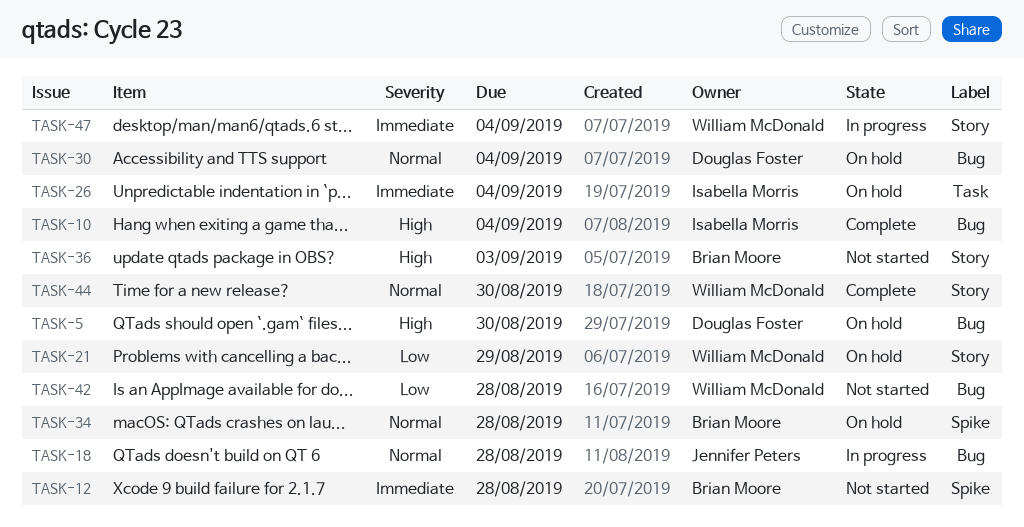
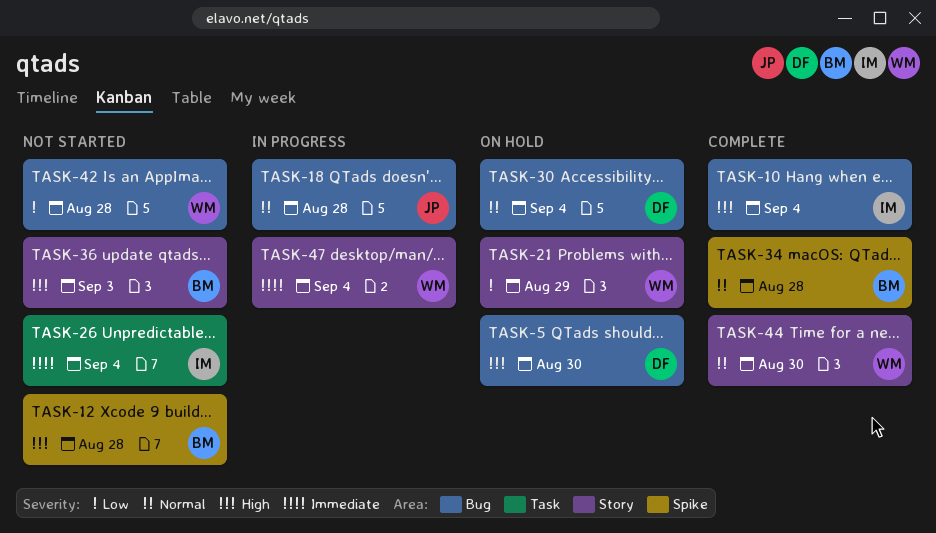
TASK-12, priority: Immediate -> High
TASK-26, status: On hold -> Not started
TASK-34, status: On hold -> Complete

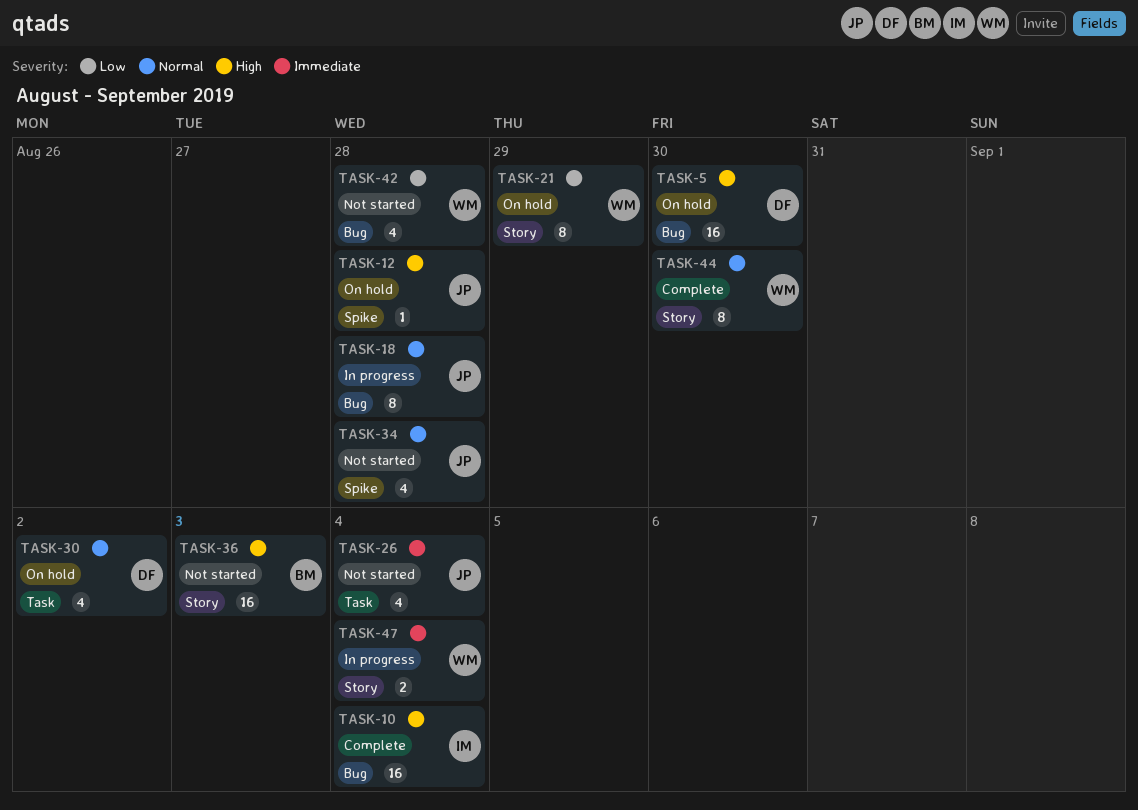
TASK-12, status: Not started -> On hold
TASK-12, owner: BM -> JP
TASK-26, owner: IM -> JP
TASK-30, label: Bug -> Task
TASK-30, due: Sep 4 -> Sep 2
TASK-34, status: Complete -> Not started
TASK-34, owner: BM -> JP

